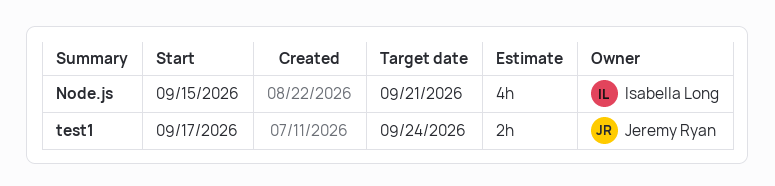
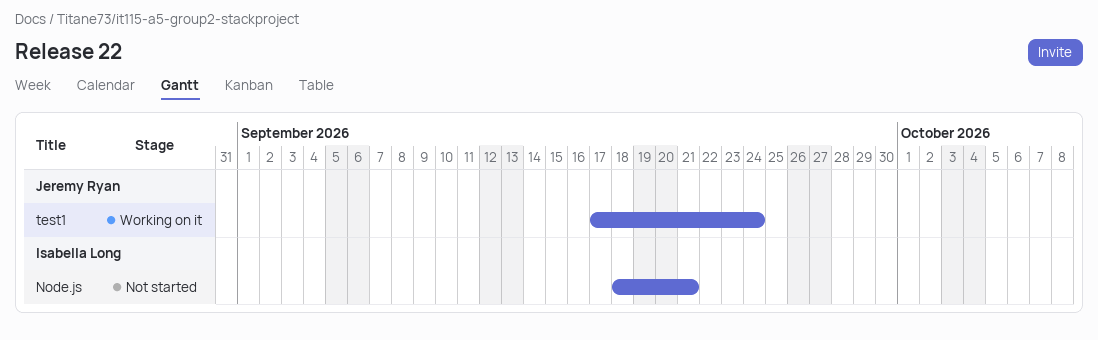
Node.js, start: Sep 15 -> Sep 18

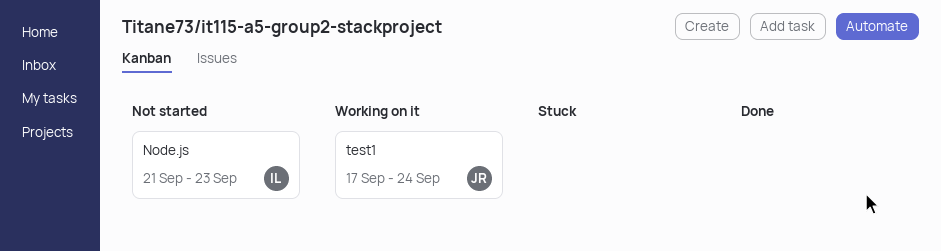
Node.js, start: Sep 18 -> Sep 21
Node.js, due: Sep 21 -> Sep 23

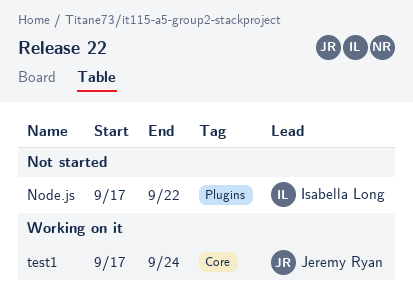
Node.js, start: Sep 21 -> Sep 17
Node.js, due: Sep 23 -> Sep 22

